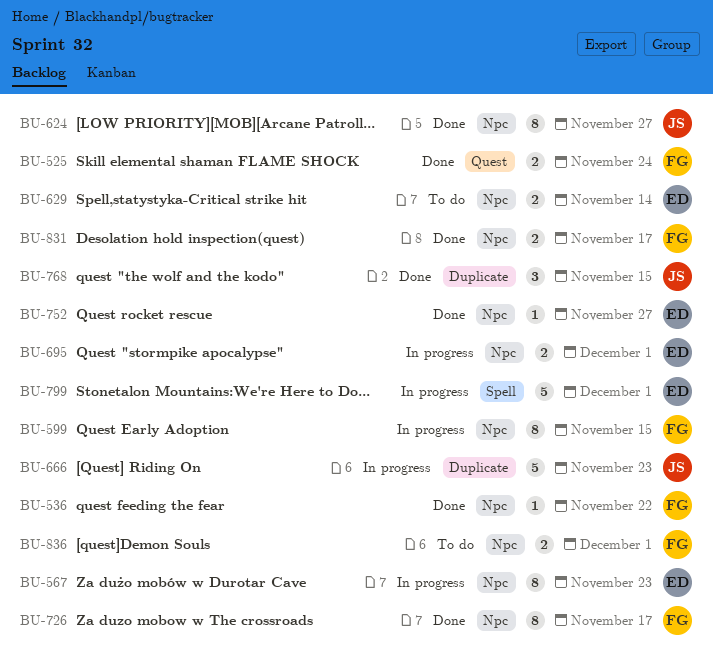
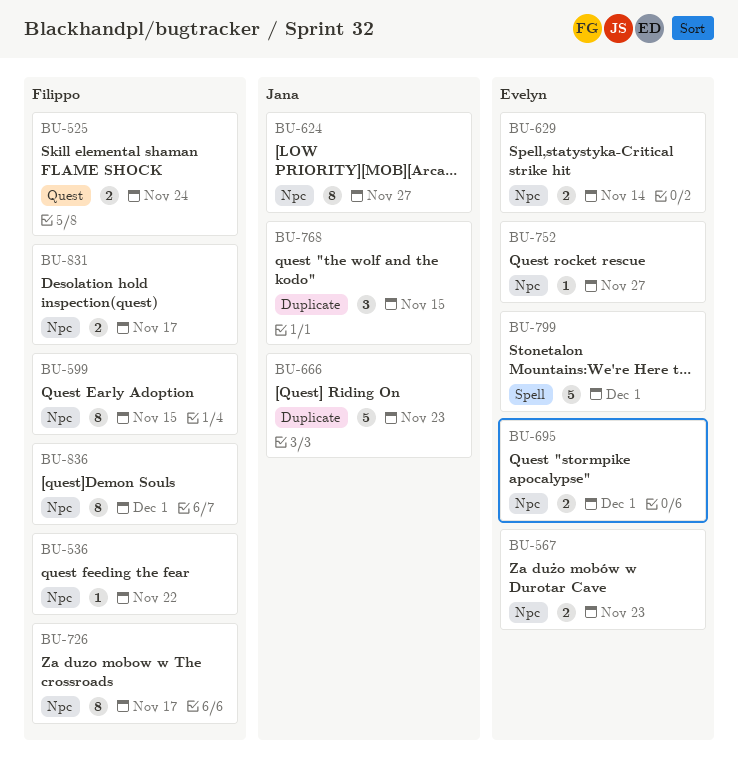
BU-567, estimate: 8 -> 2
BU-836, estimate: 2 -> 8

